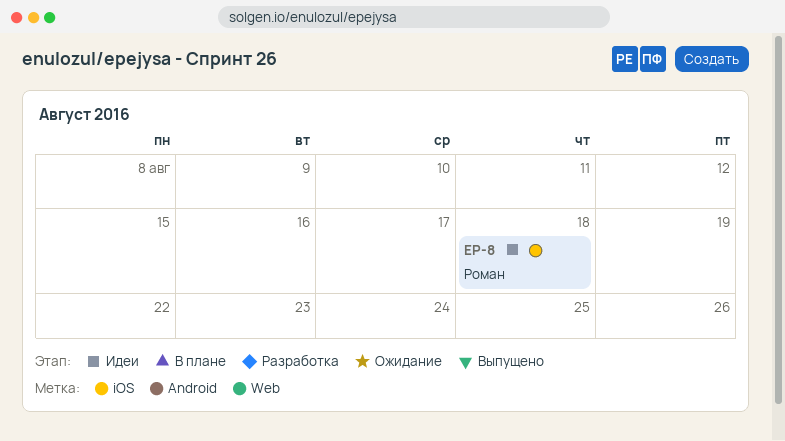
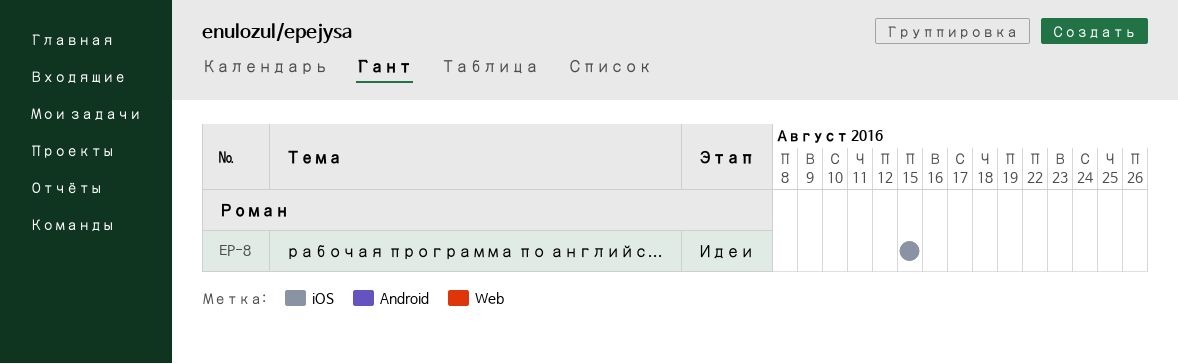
EP-8, due: Aug 18 -> Aug 15

